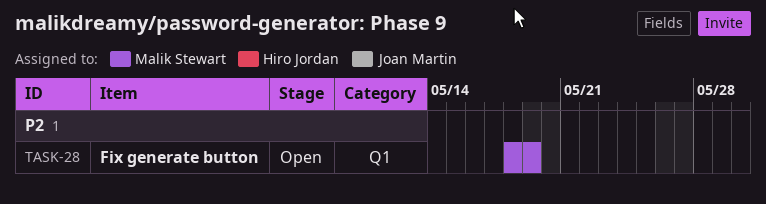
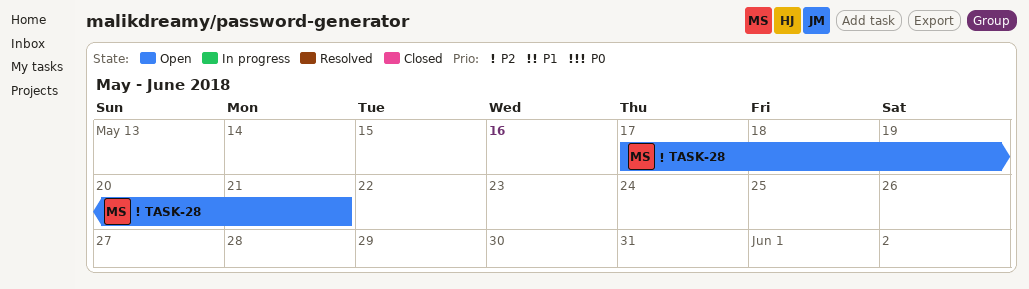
TASK-28, start: May 18 -> May 17
TASK-28, due: May 19 -> May 21

